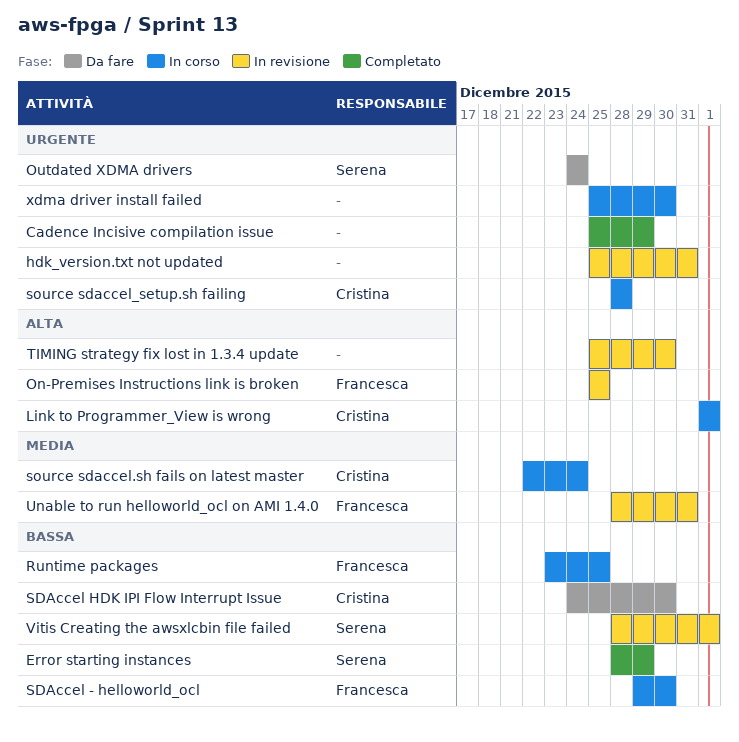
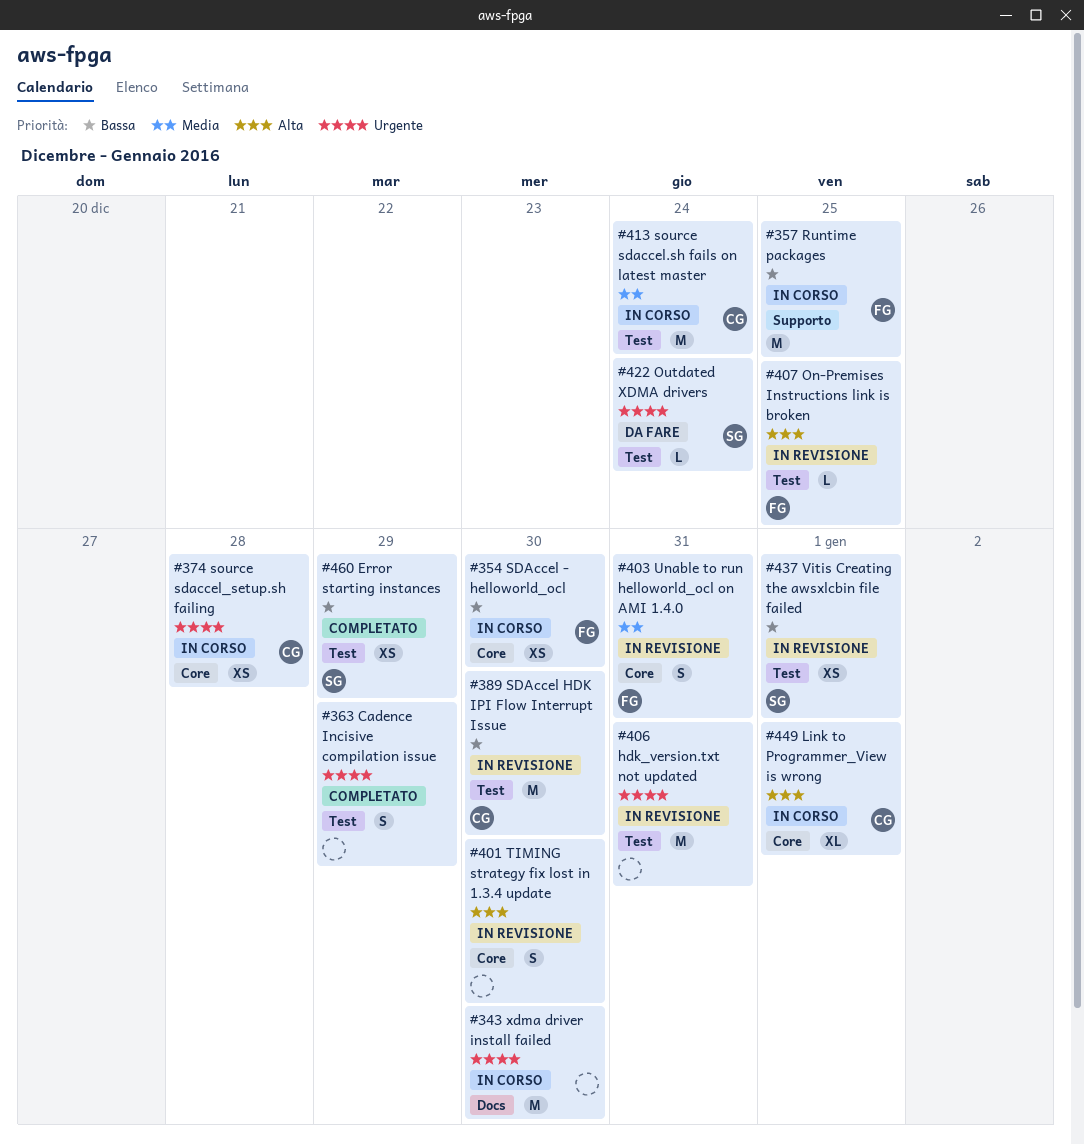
SDAccel HDK IPI Flow Interrupt Issue, status: Da fare -> In revisione

